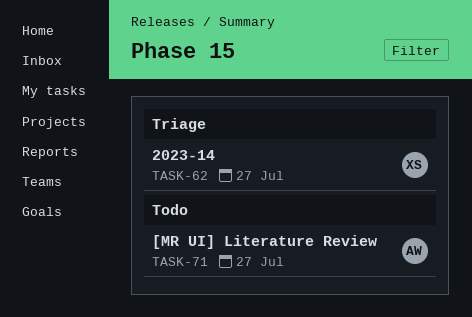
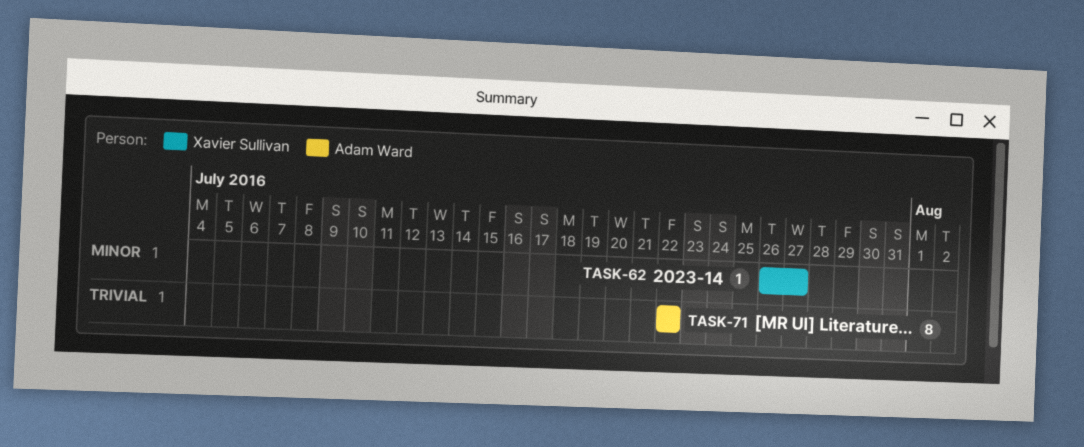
TASK-71, due: Jul 27 -> Jul 22

